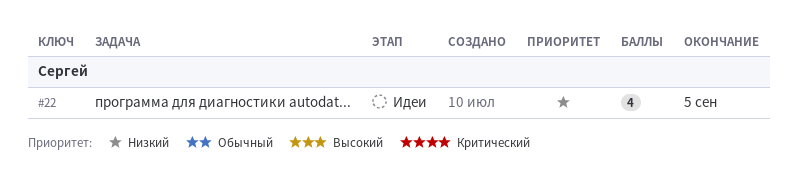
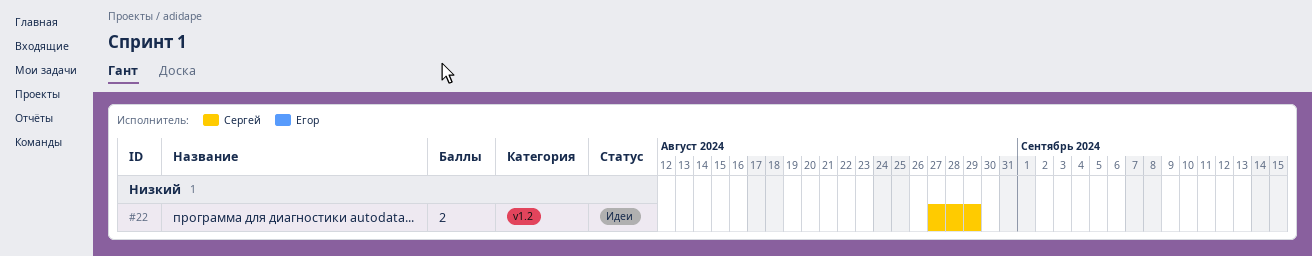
#22, estimate: 4 -> 2
#22, due: Sep 5 -> Aug 29

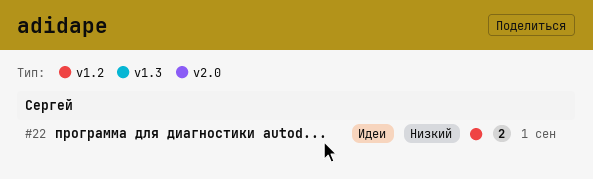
#22, due: Aug 29 -> Sep 1

